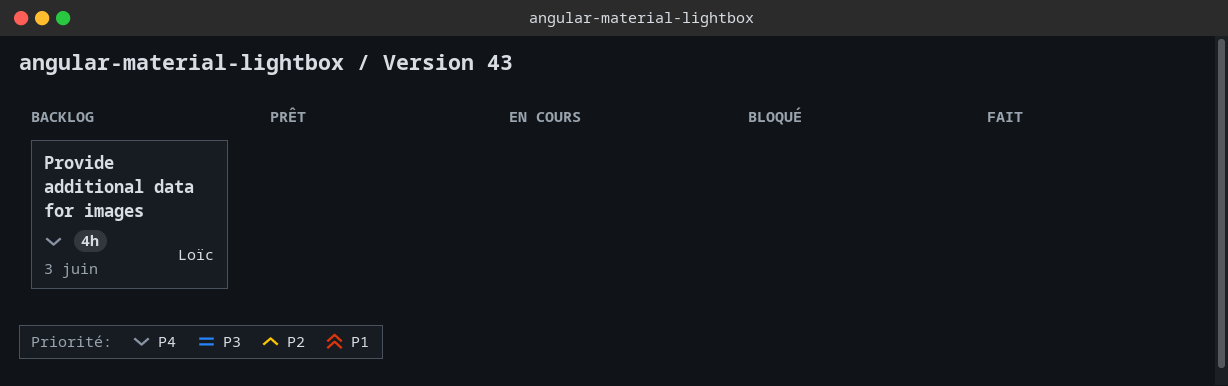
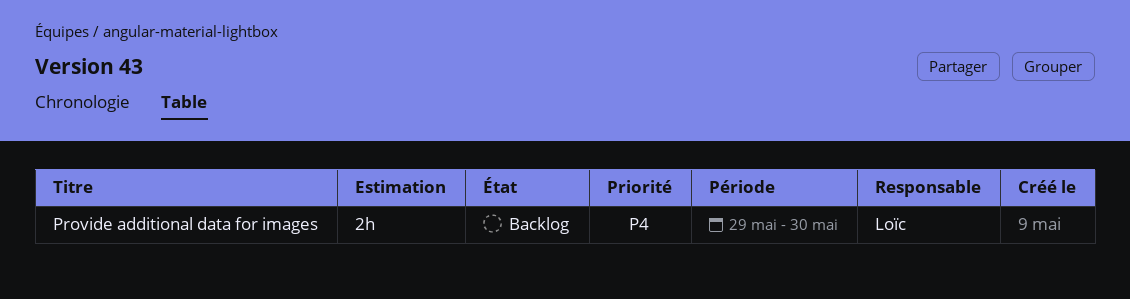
Provide additional data for images, estimate: 4h -> 2h
Provide additional data for images, due: Jun 3 -> May 30

